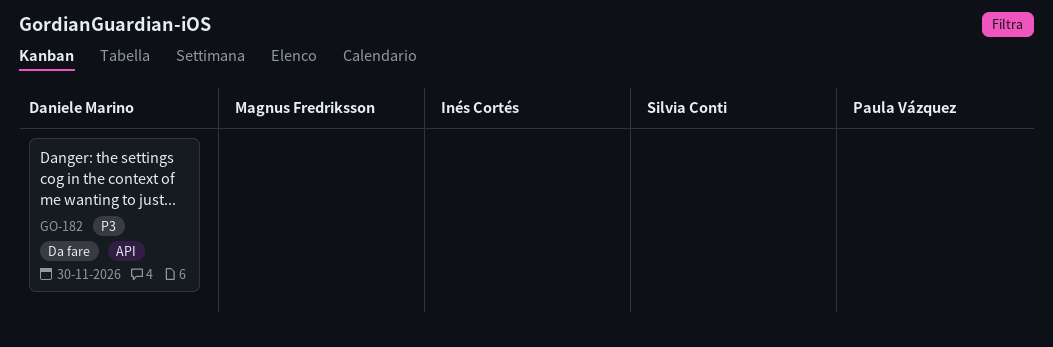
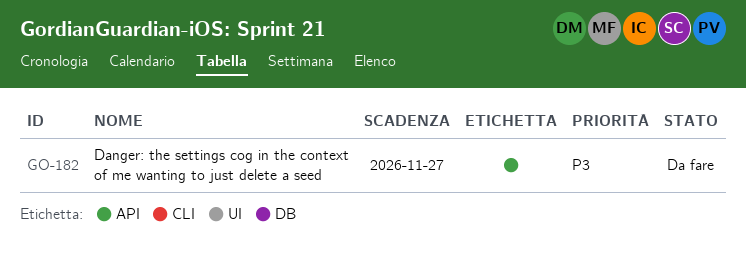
GO-182, due: Nov 30 -> Nov 27

